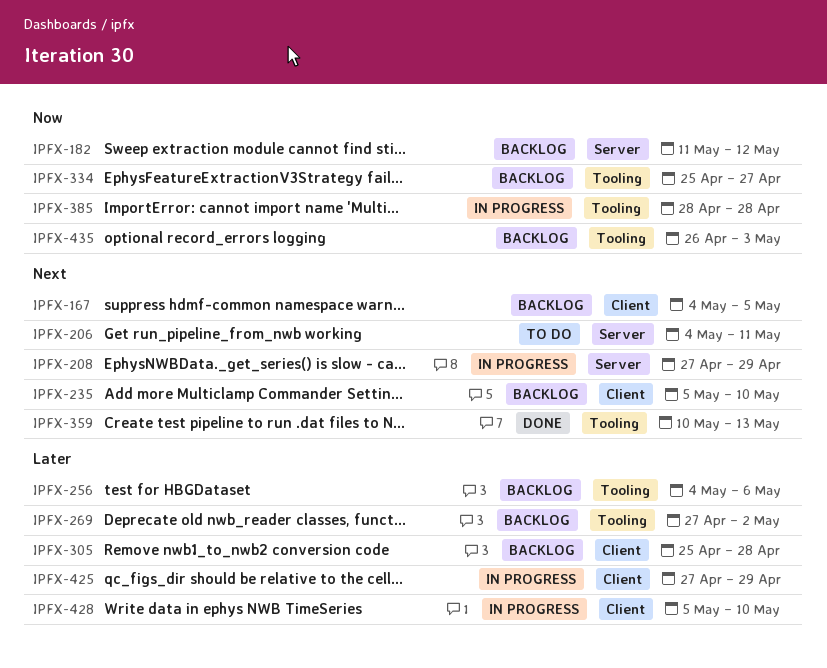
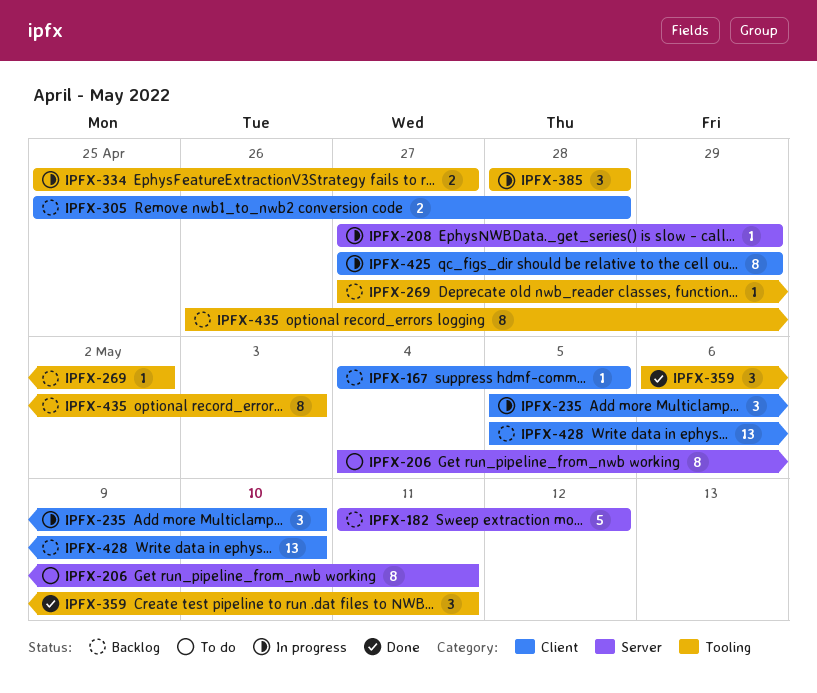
IPFX-235, status: Backlog -> In progress
IPFX-256: present -> none
IPFX-334, status: Backlog -> In progress
IPFX-359, start: May 10 -> May 6
IPFX-359, due: May 13 -> May 11
IPFX-428, status: In progress -> Backlog

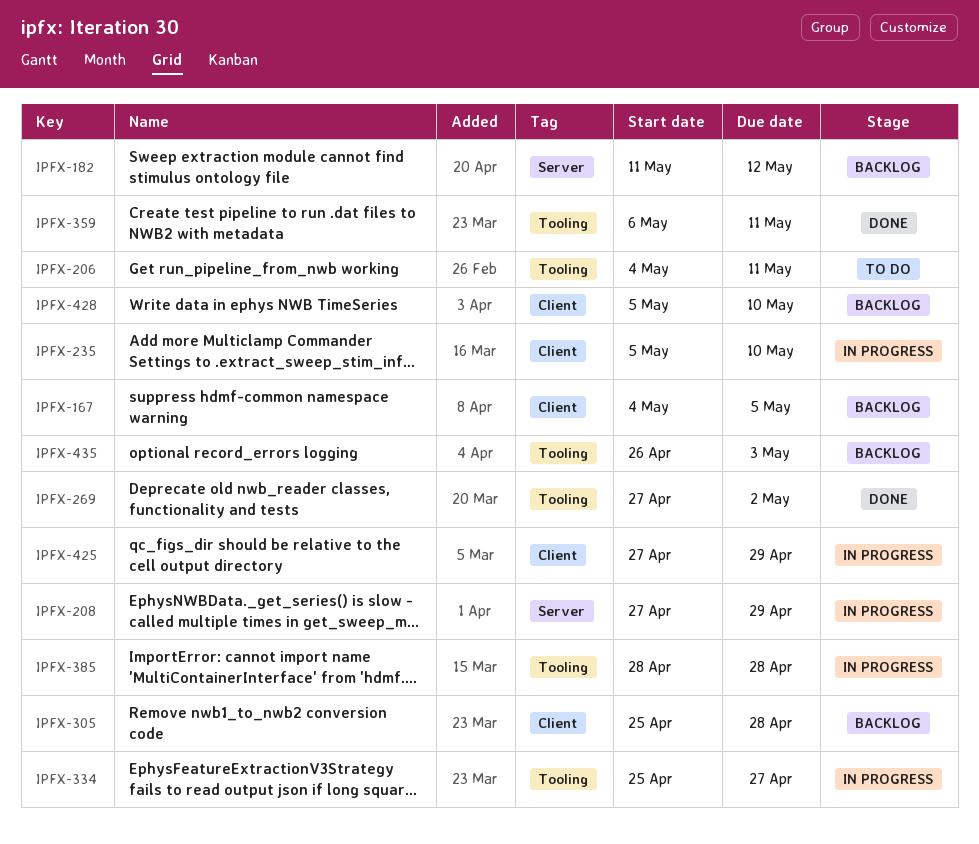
IPFX-206, label: Server -> Tooling
IPFX-269, status: Backlog -> Done

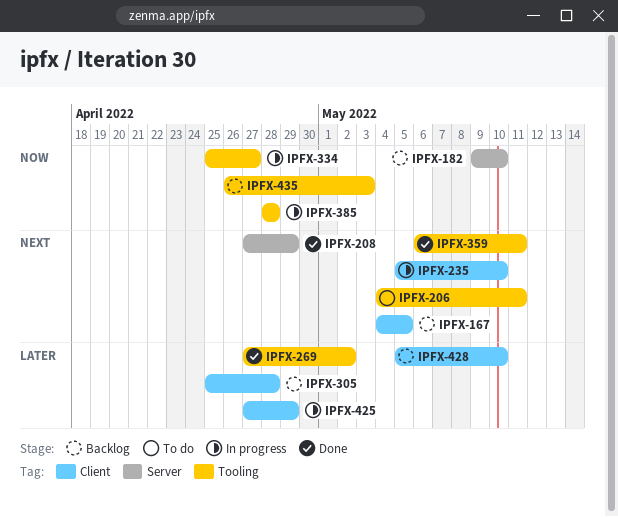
IPFX-182, start: May 11 -> May 9
IPFX-182, due: May 12 -> May 10
IPFX-208, status: In progress -> Done

